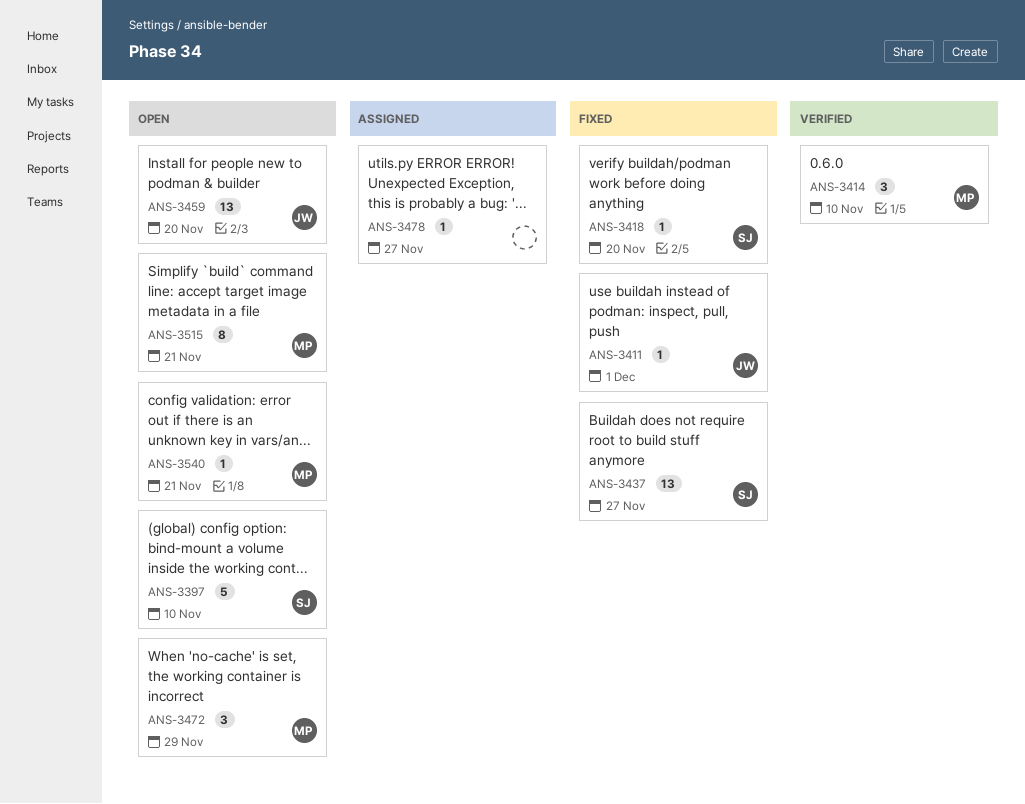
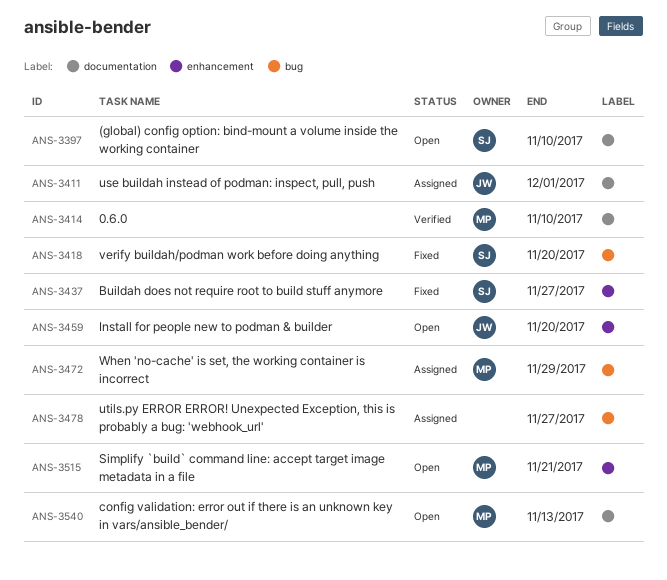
ANS-3411, status: Fixed -> Assigned
ANS-3472, status: Open -> Assigned
ANS-3540, due: Nov 21 -> Nov 13

